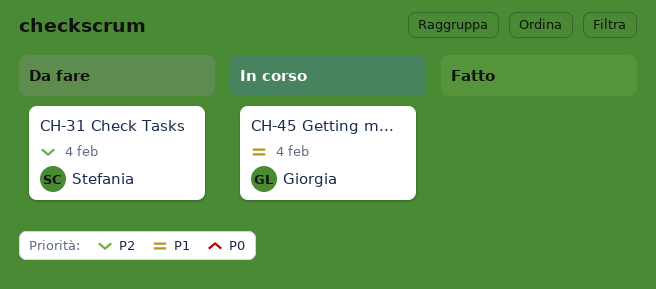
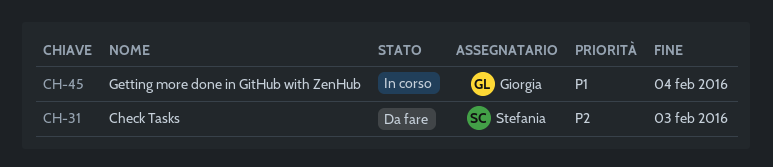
CH-31, due: Feb 4 -> Feb 3

